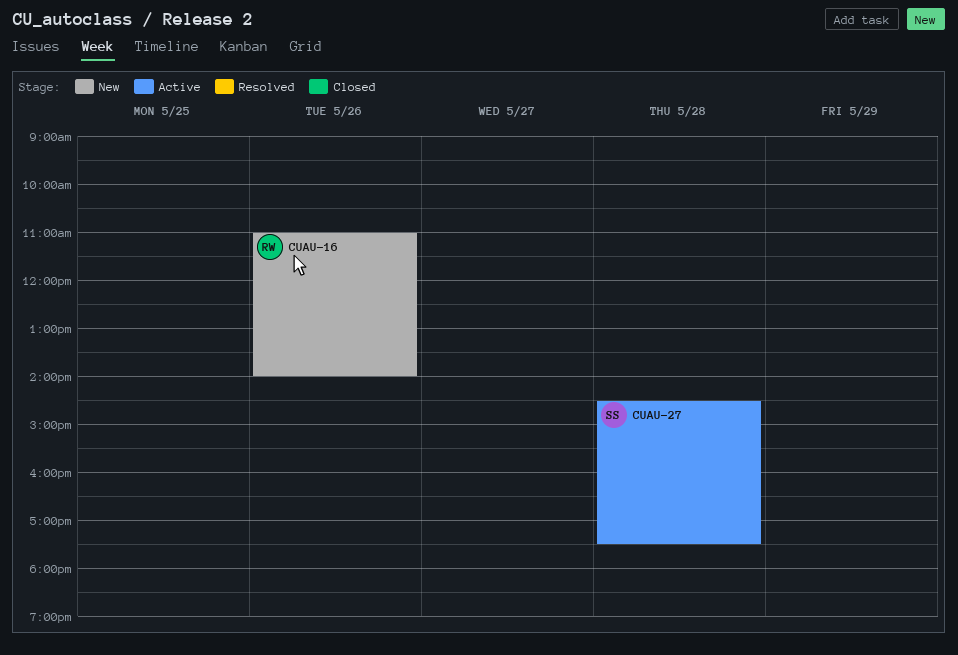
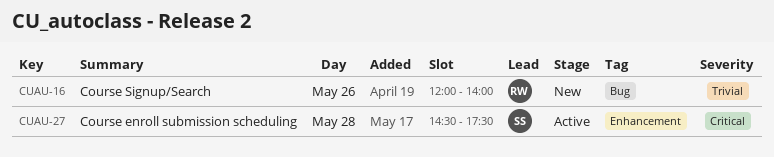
CUAU-16, begins: 11:00 -> 12:00

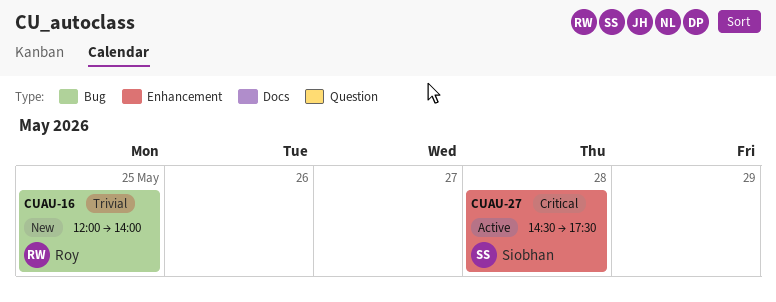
CUAU-16, day: May 26 -> May 25

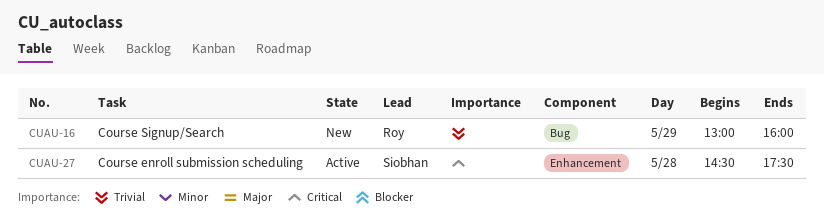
CUAU-16, day: May 25 -> May 29
CUAU-16, begins: 12:00 -> 13:00
CUAU-16, ends: 14:00 -> 16:00

